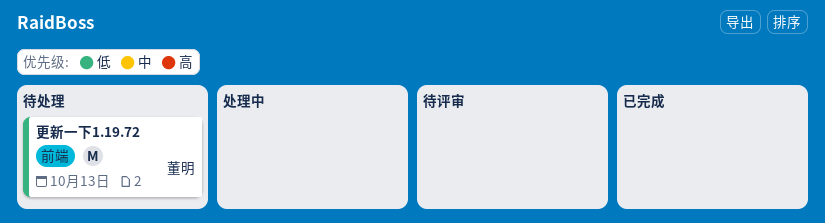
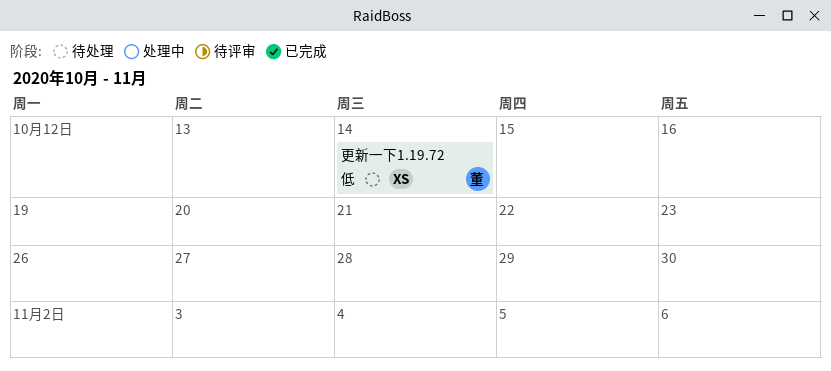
更新一下1.19.72, estimate: M -> XS
更新一下1.19.72, due: Oct 13 -> Oct 14

